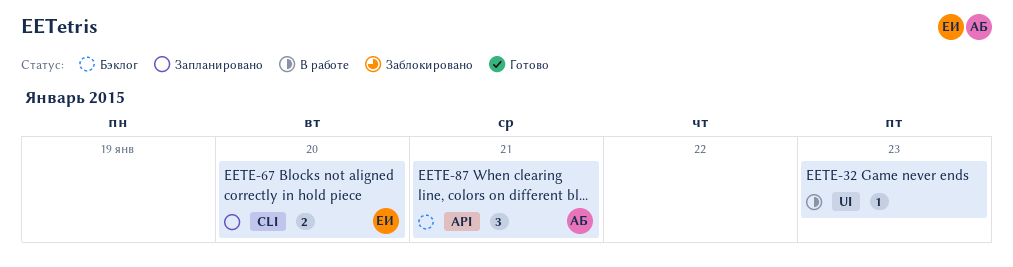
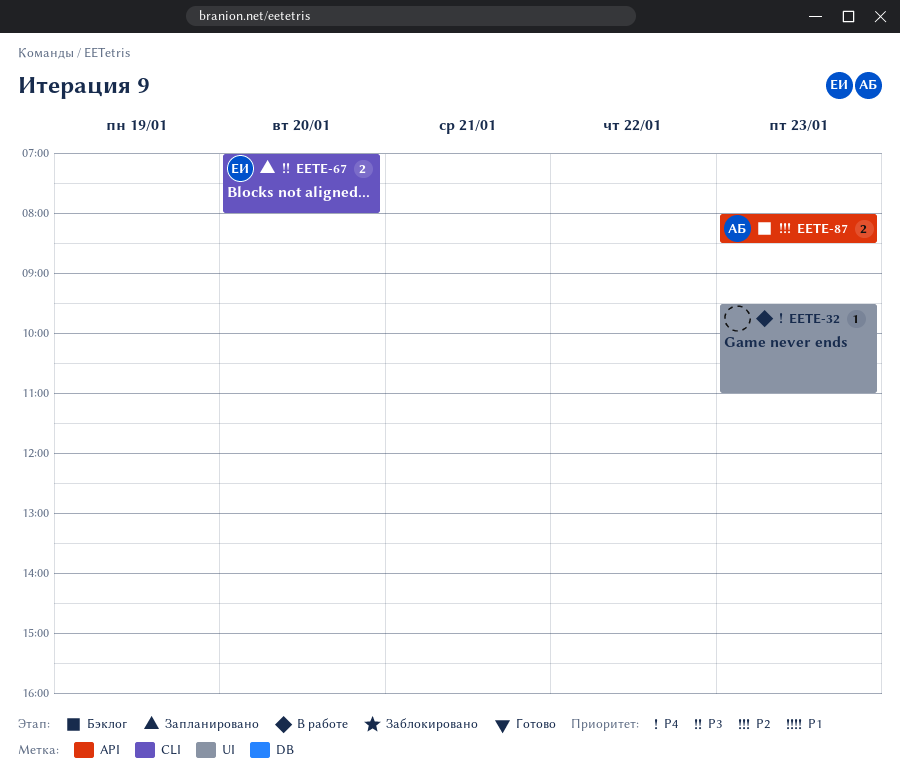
EETE-87, estimate: 3 -> 2
EETE-87, day: Jan 21 -> Jan 23

